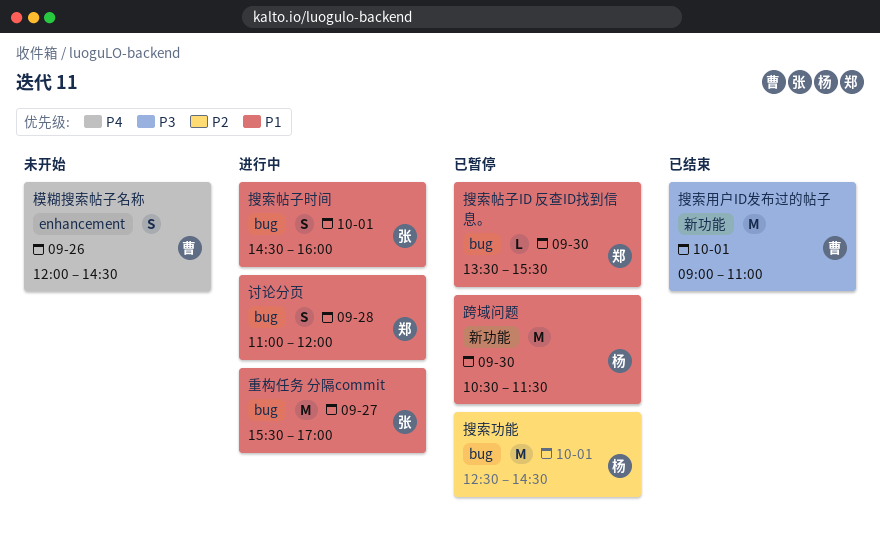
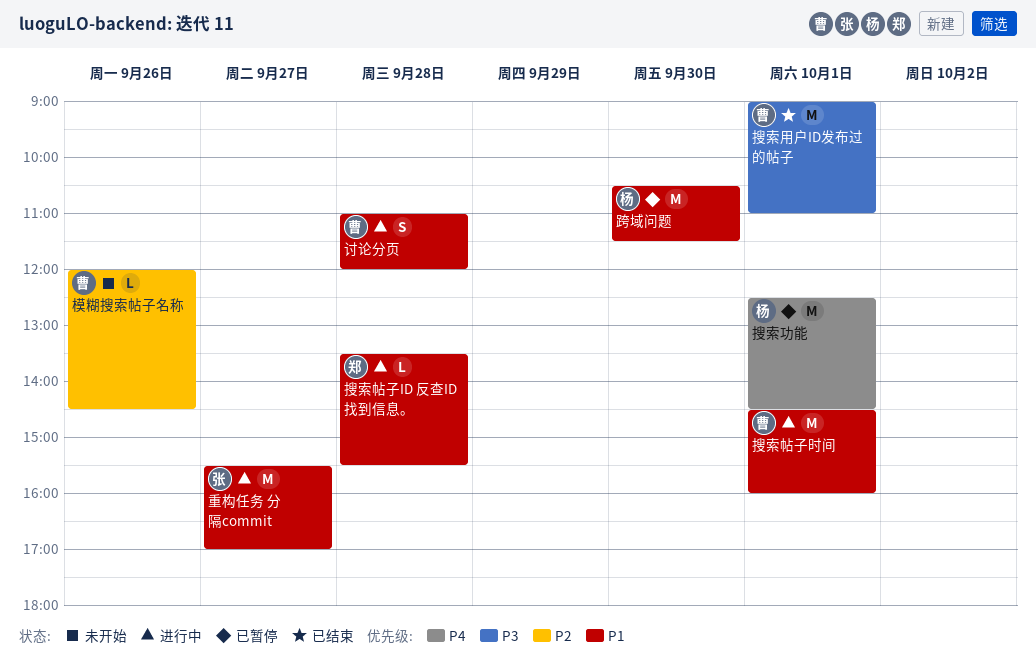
搜索功能, priority: P2 -> P4
搜索帖子ID 反查ID找到信息。, status: 已暂停 -> 进行中
搜索帖子ID 反查ID找到信息。, day: Sep 30 -> Sep 28
搜索帖子时间, owner: 张 -> 曹
搜索帖子时间, estimate: S -> M
模糊搜索帖子名称, priority: P4 -> P2
模糊搜索帖子名称, estimate: S -> L
讨论分页, owner: 郑 -> 曹

